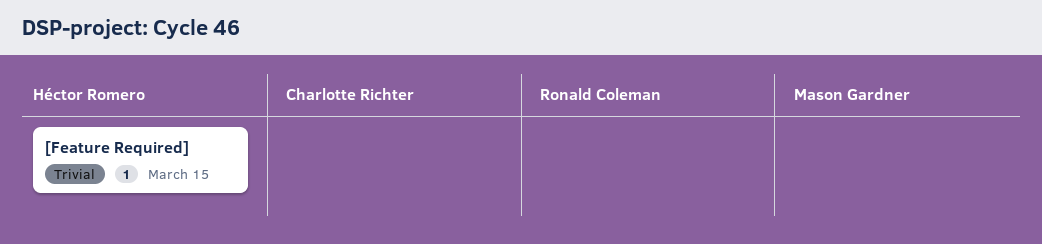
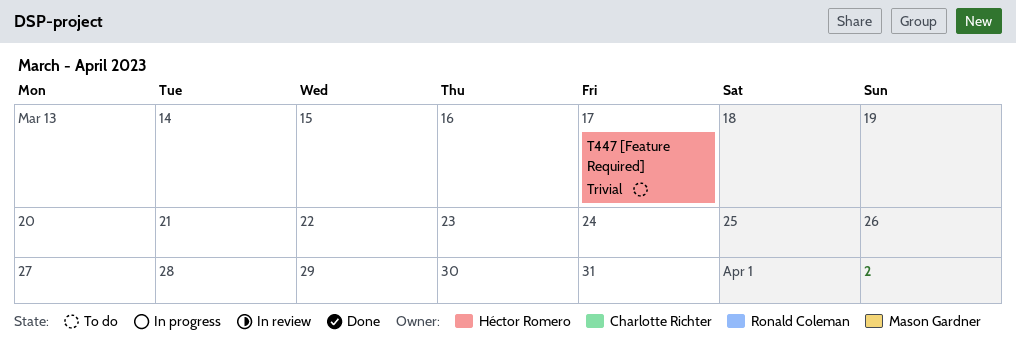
[Feature Required], due: Mar 15 -> Mar 17

